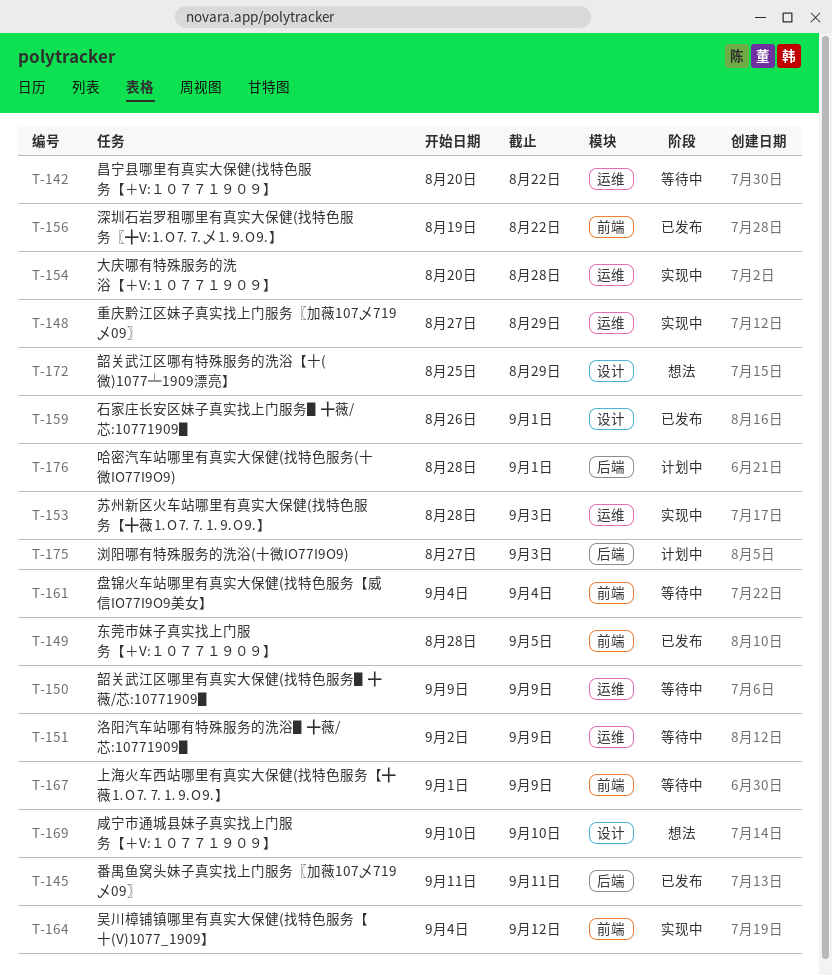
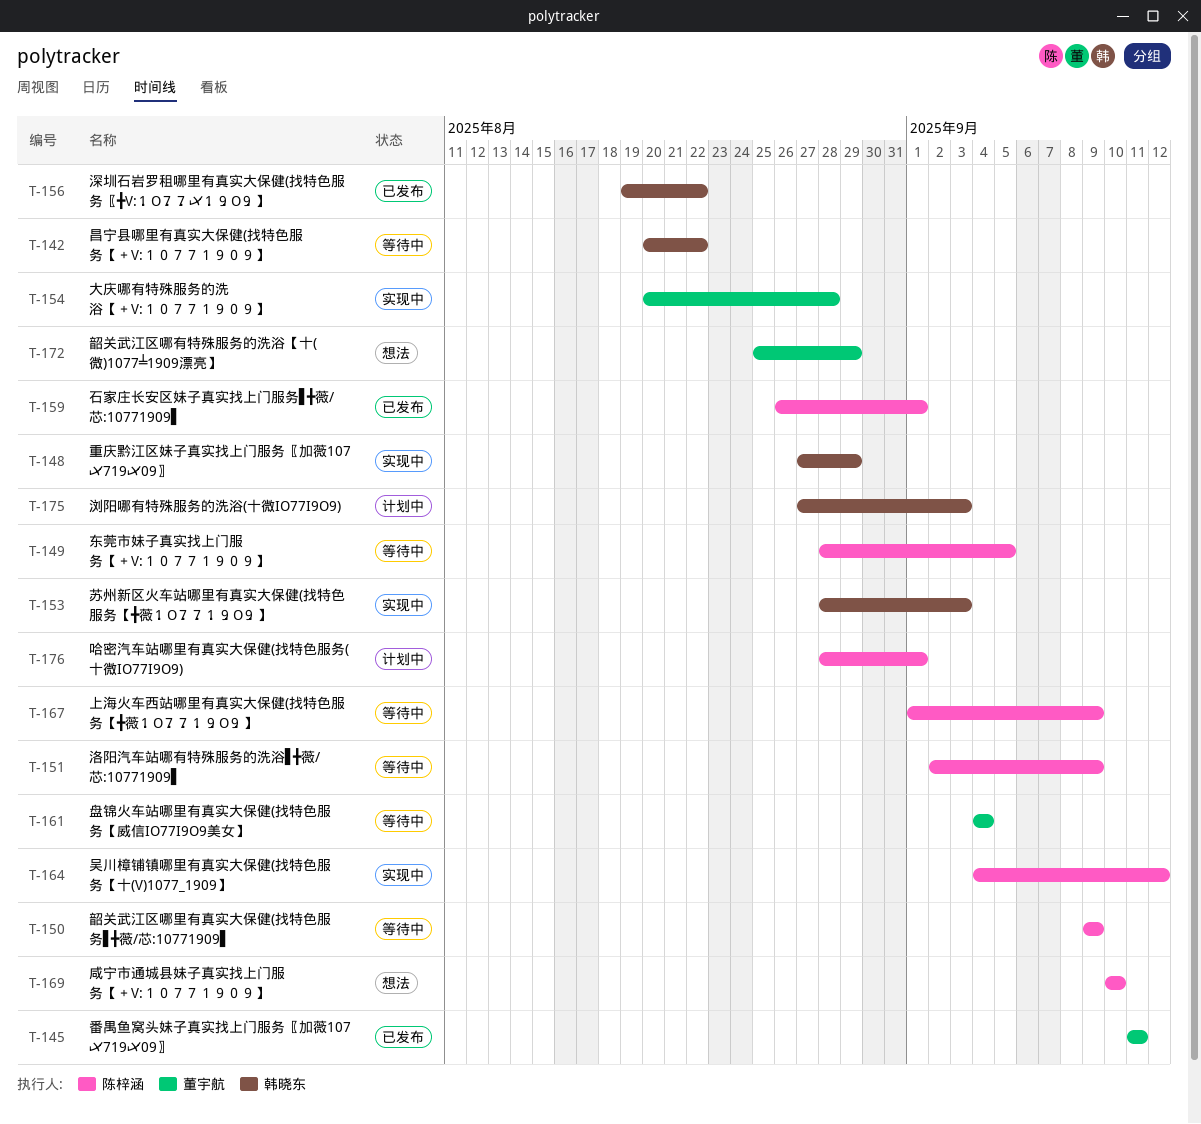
T-149, status: 已发布 -> 等待中

